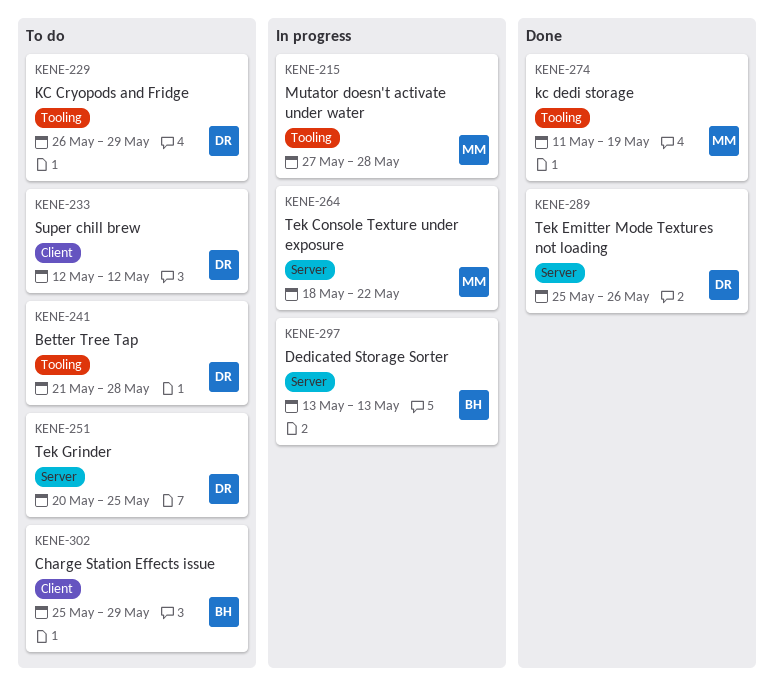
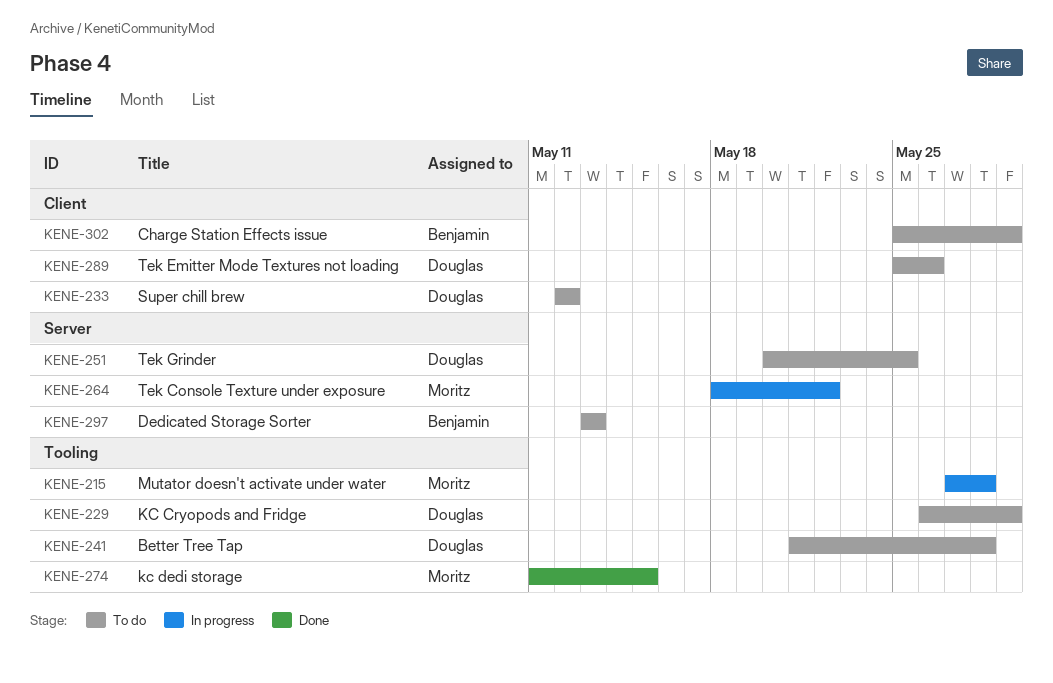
KENE-274, due: May 19 -> May 15
KENE-289, status: Done -> To do
KENE-289, label: Server -> Client
KENE-297, status: In progress -> To do

